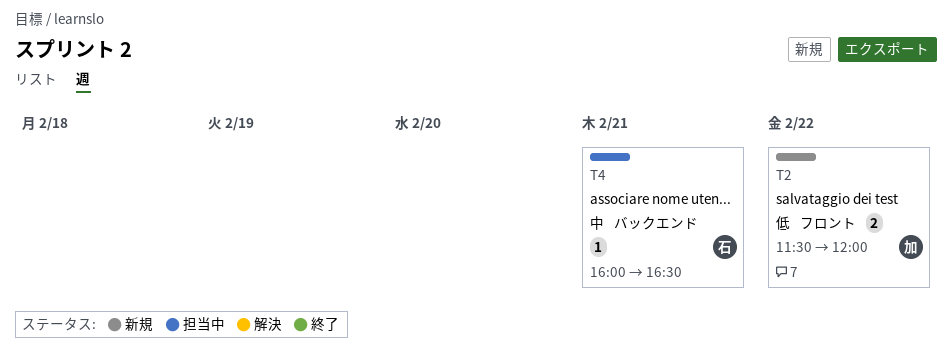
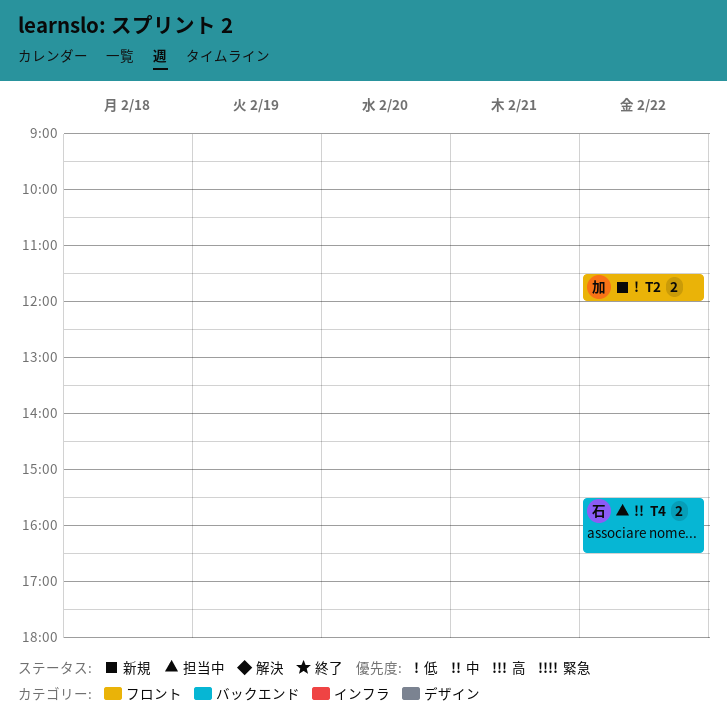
T4, estimate: 1 -> 2
T4, day: Feb 21 -> Feb 22
T4, begins: 16:00 -> 15:30

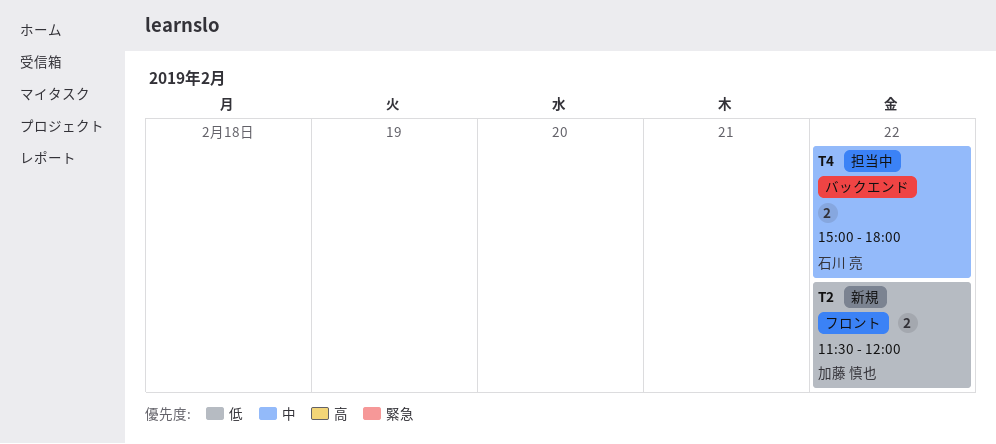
T4, begins: 15:30 -> 15:00
T4, ends: 16:30 -> 18:00

